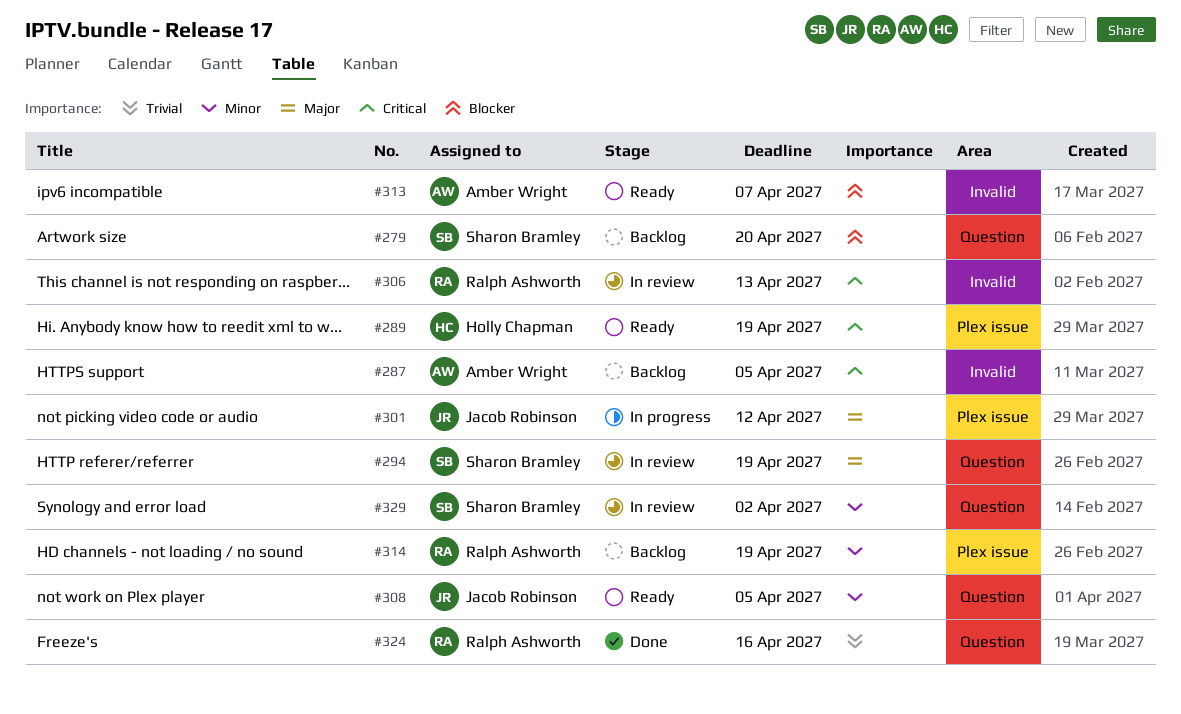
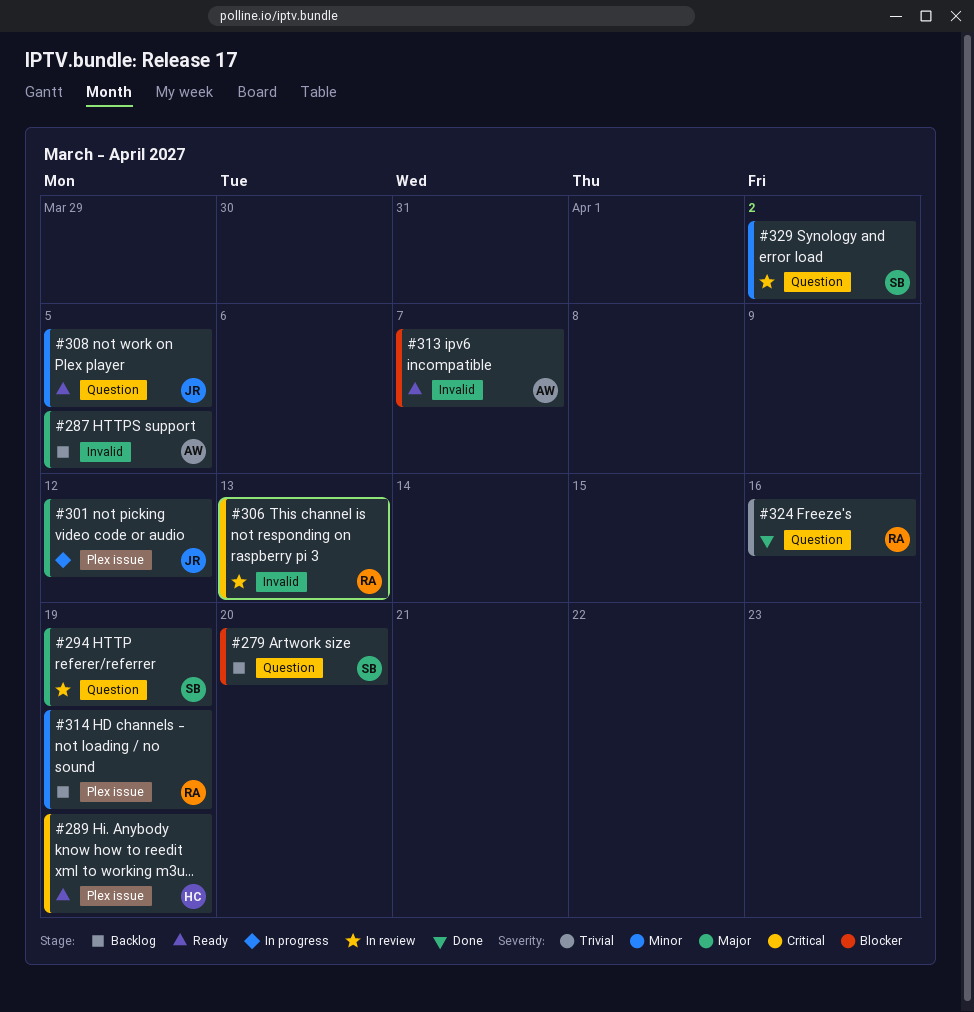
#287, priority: Critical -> Major

